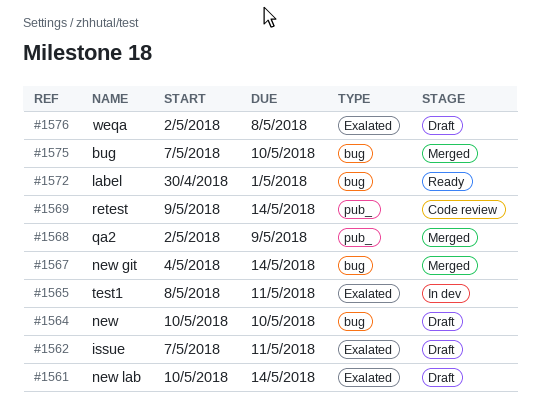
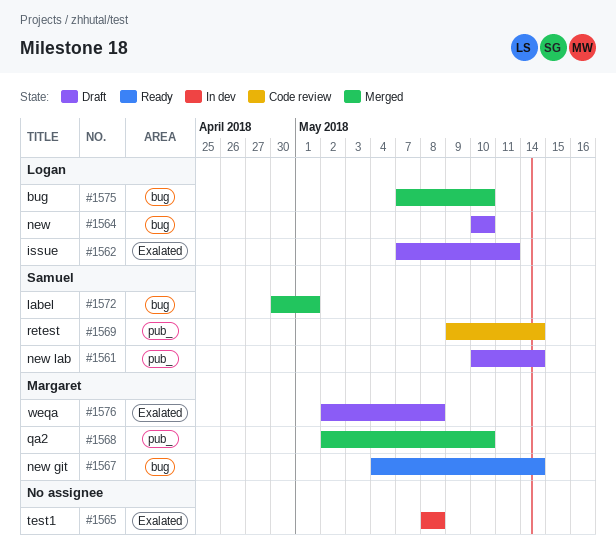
#1561, label: Exalated -> pub_
#1565, due: May 11 -> May 8
#1567, status: Merged -> Ready
#1568, due: May 9 -> May 10
#1572, status: Ready -> Merged

